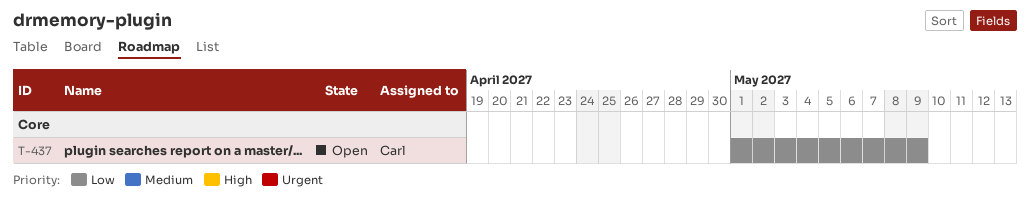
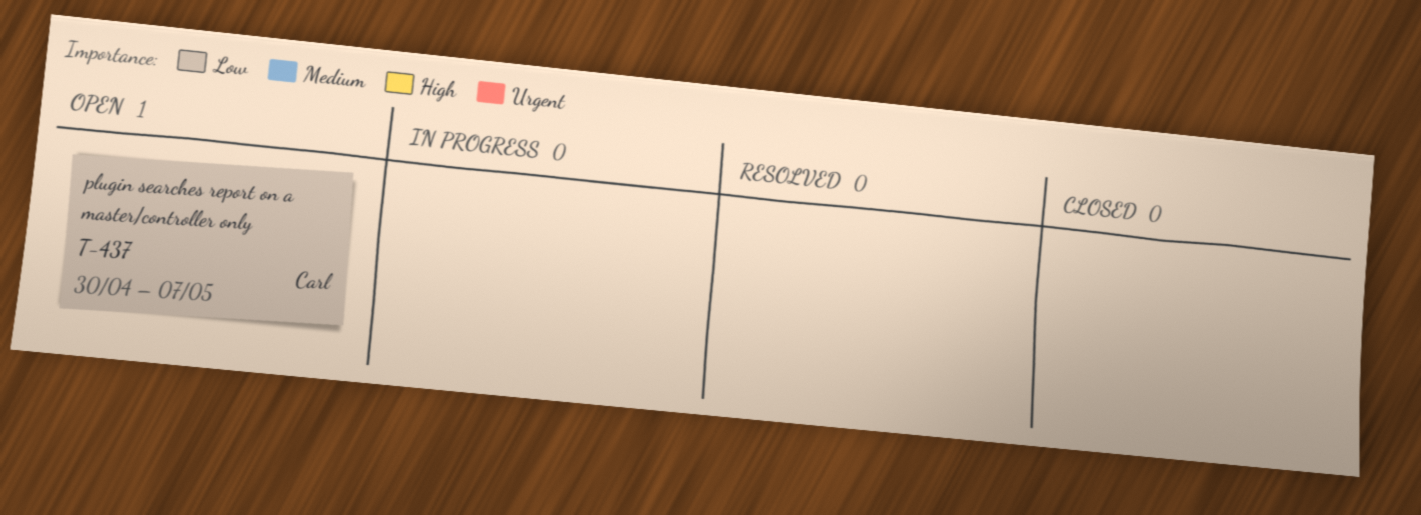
T-437, start: May 1 -> Apr 30
T-437, due: May 9 -> May 7

